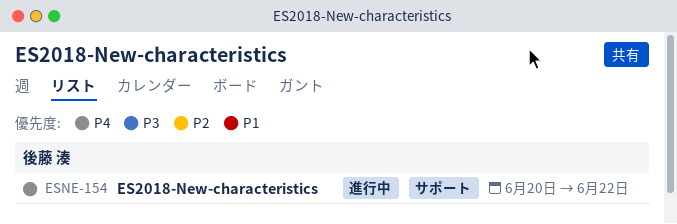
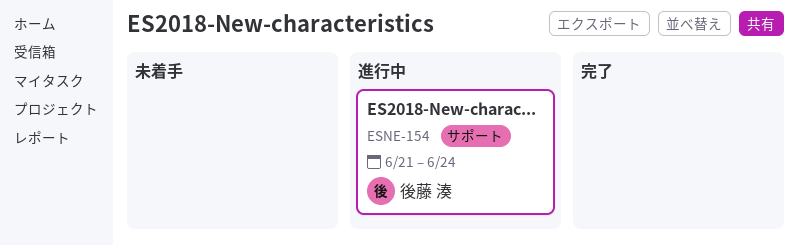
ESNE-154, start: Jun 20 -> Jun 21
ESNE-154, due: Jun 22 -> Jun 24

